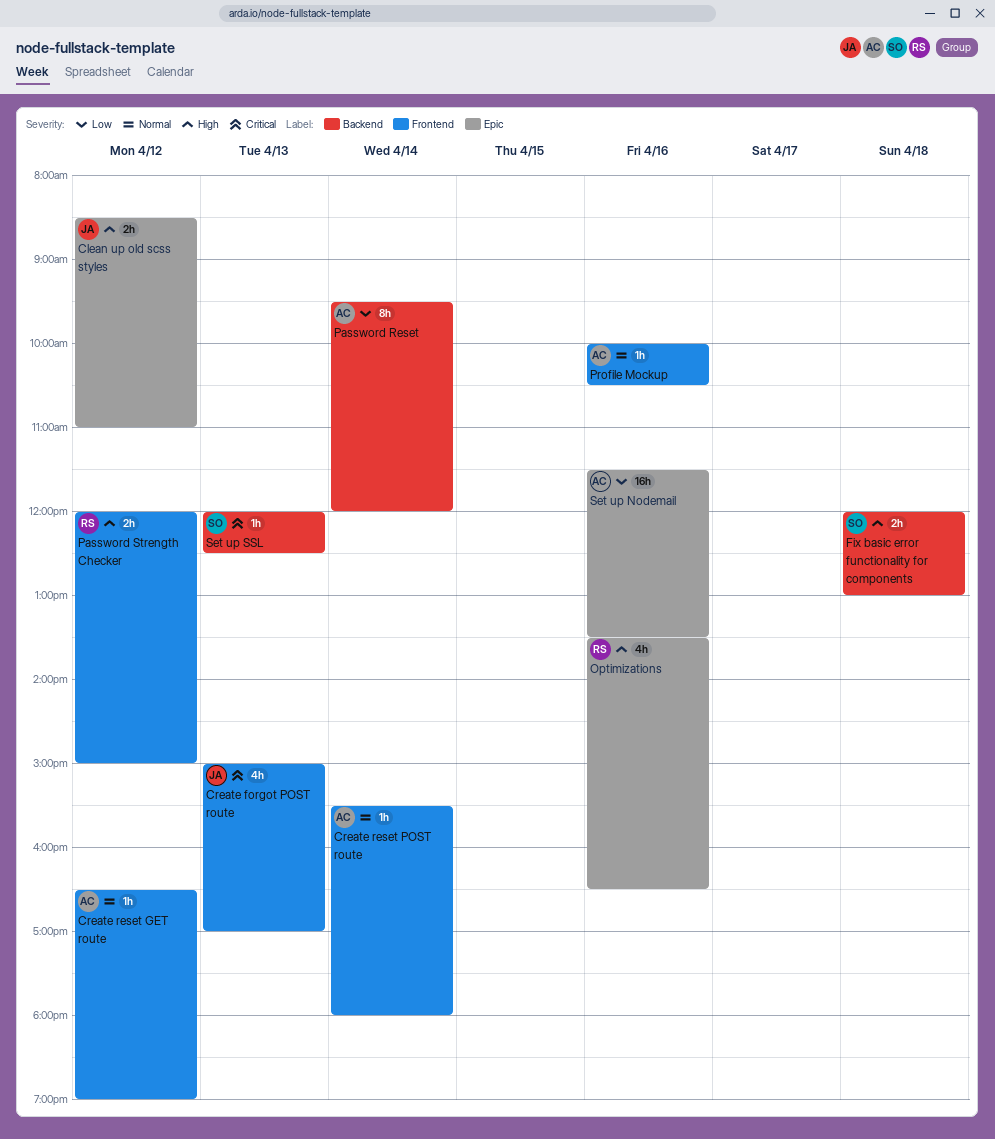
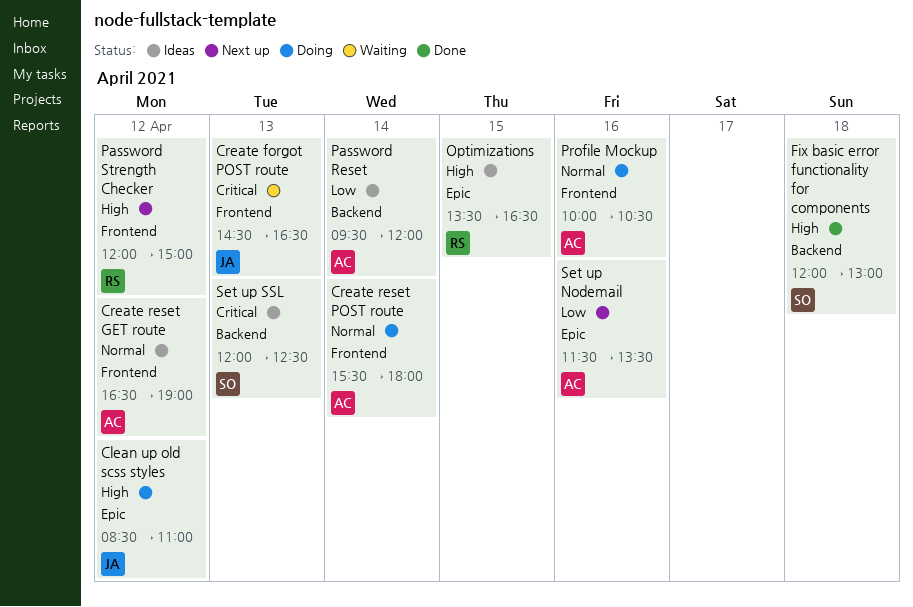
Create forgot POST route, begins: 15:00 -> 14:30
Create forgot POST route, ends: 17:00 -> 16:30
Optimizations, day: Apr 16 -> Apr 15

